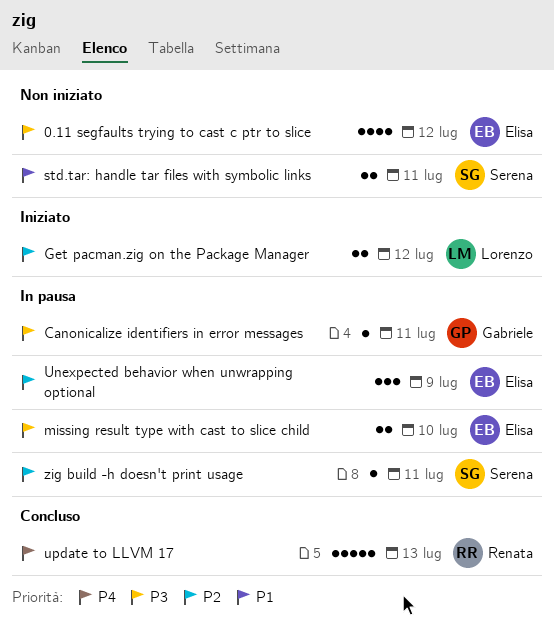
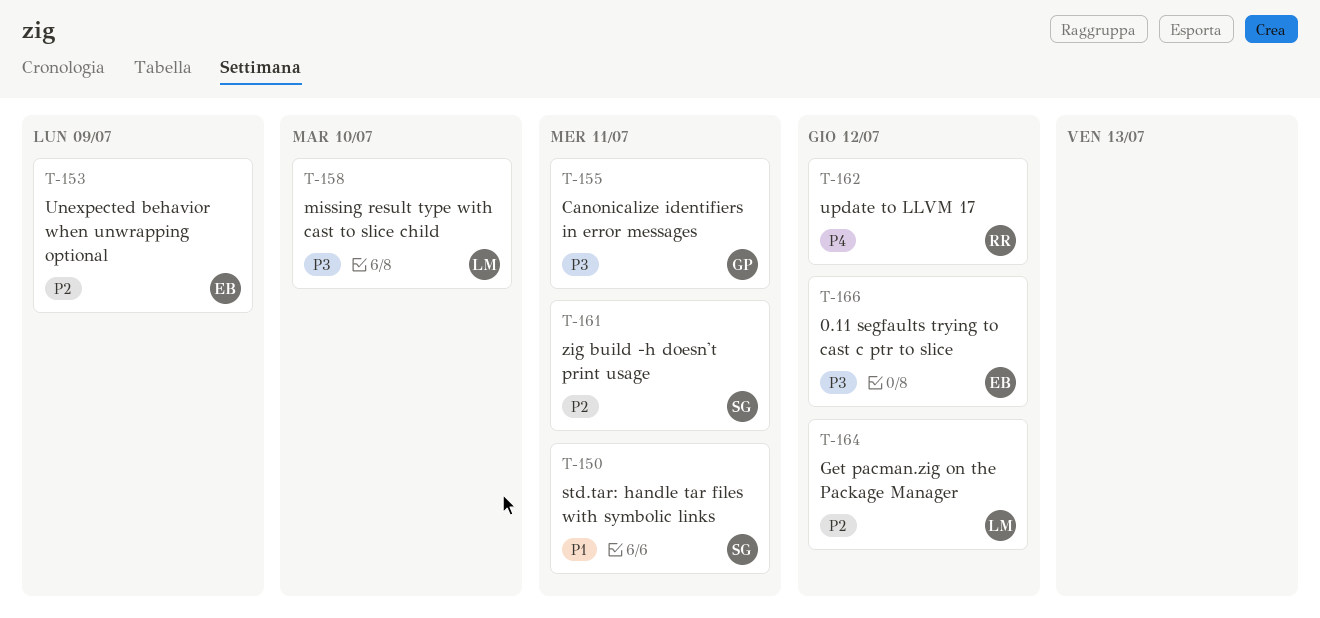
missing result type with cast to slice child, owner: Elisa -> Lorenzo
update to LLVM 17, due: Jul 13 -> Jul 12

